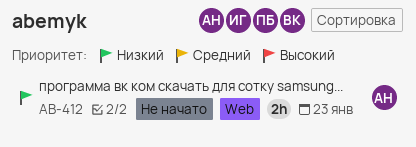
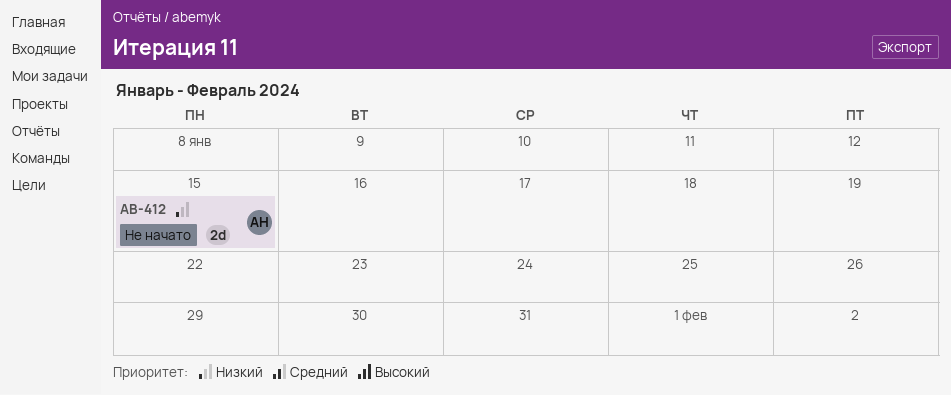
AB-412, estimate: 2h -> 2d
AB-412, due: Jan 23 -> Jan 15

